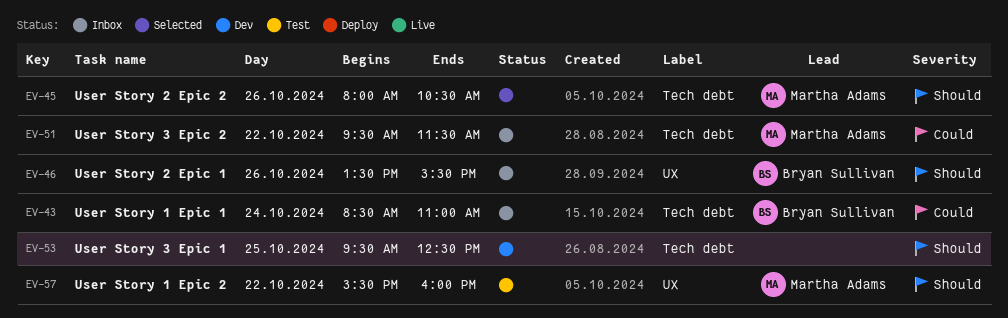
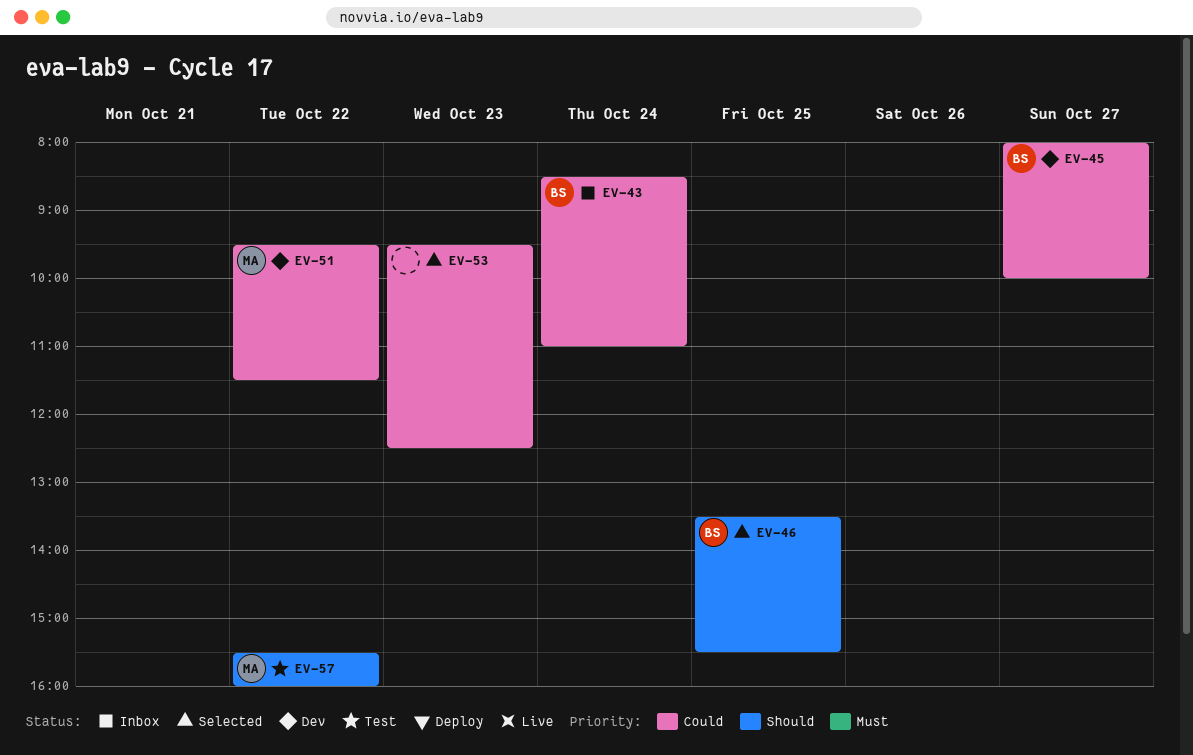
EV-45, status: Selected -> Dev
EV-45, owner: Martha Adams -> Bryan Sullivan
EV-45, priority: Should -> Could
EV-45, day: Oct 26 -> Oct 27
EV-45, ends: 10:30 -> 10:00
EV-46, status: Inbox -> Selected
EV-46, day: Oct 26 -> Oct 25
EV-51, status: Inbox -> Dev
EV-53, status: Dev -> Selected
EV-53, priority: Should -> Could
EV-53, day: Oct 25 -> Oct 23

